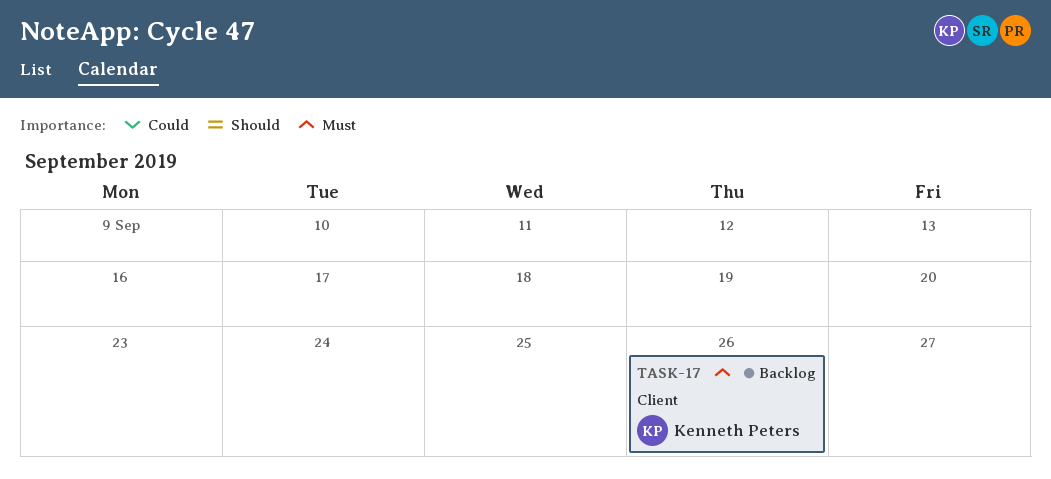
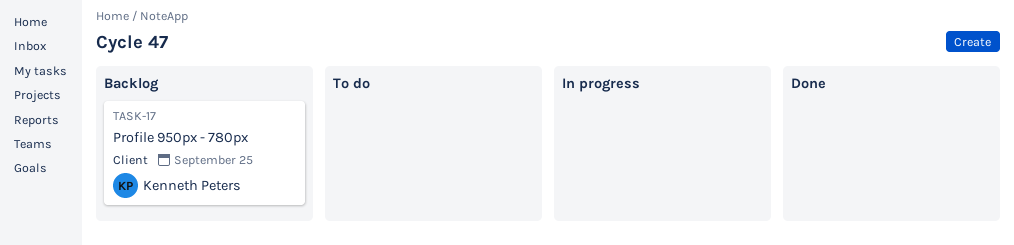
TASK-17, due: Sep 26 -> Sep 25

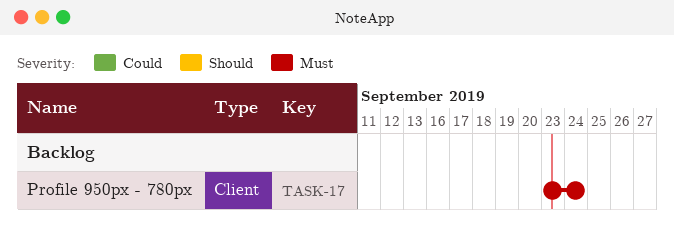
TASK-17, due: Sep 25 -> Sep 24

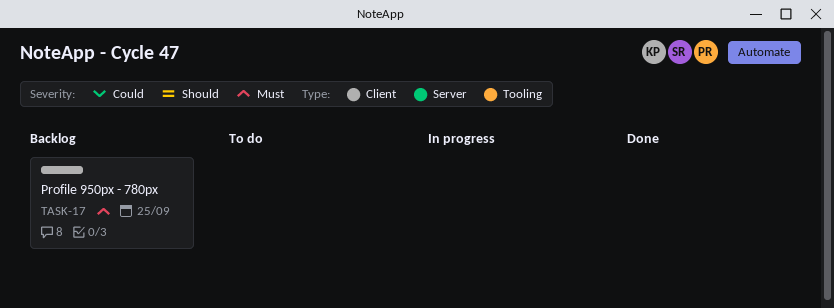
TASK-17, due: Sep 24 -> Sep 25

